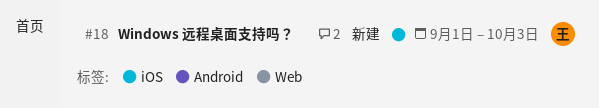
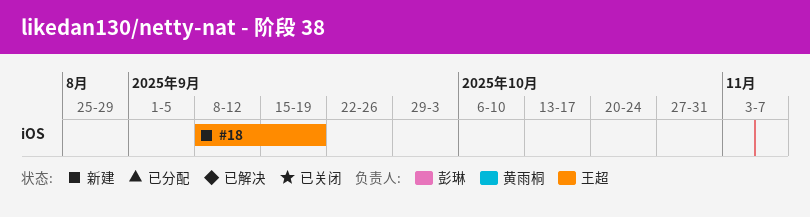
#18, start: Sep 1 -> Sep 8
#18, due: Oct 3 -> Sep 19

